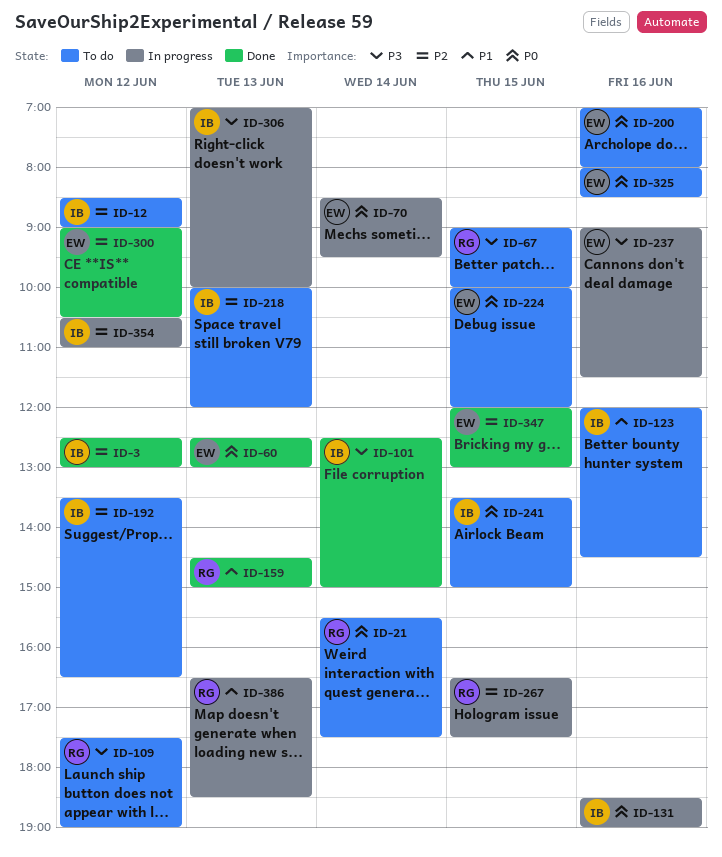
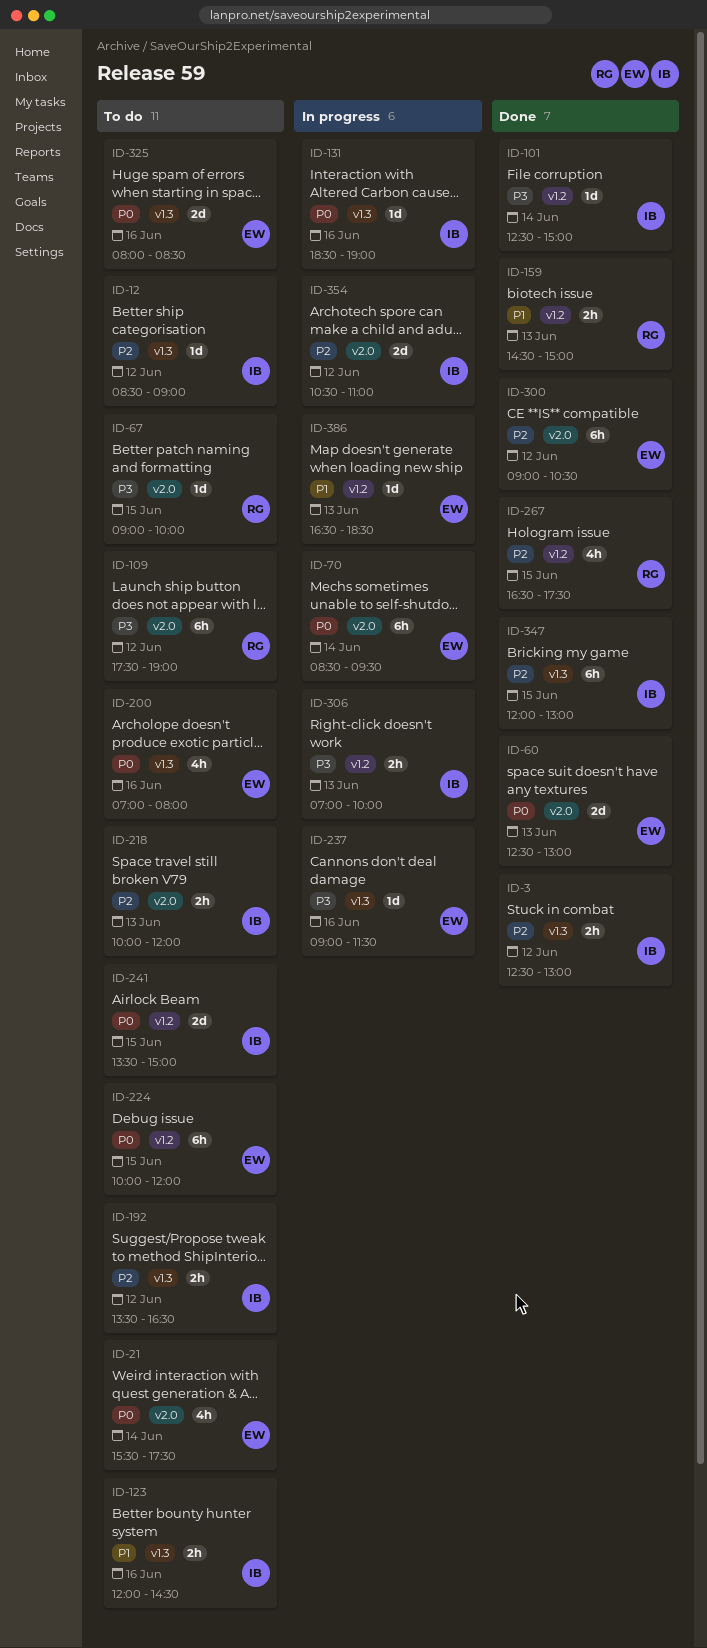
ID-21, owner: RG -> EW
ID-267, status: In progress -> Done
ID-347, owner: EW -> IB
ID-386, owner: RG -> EW

